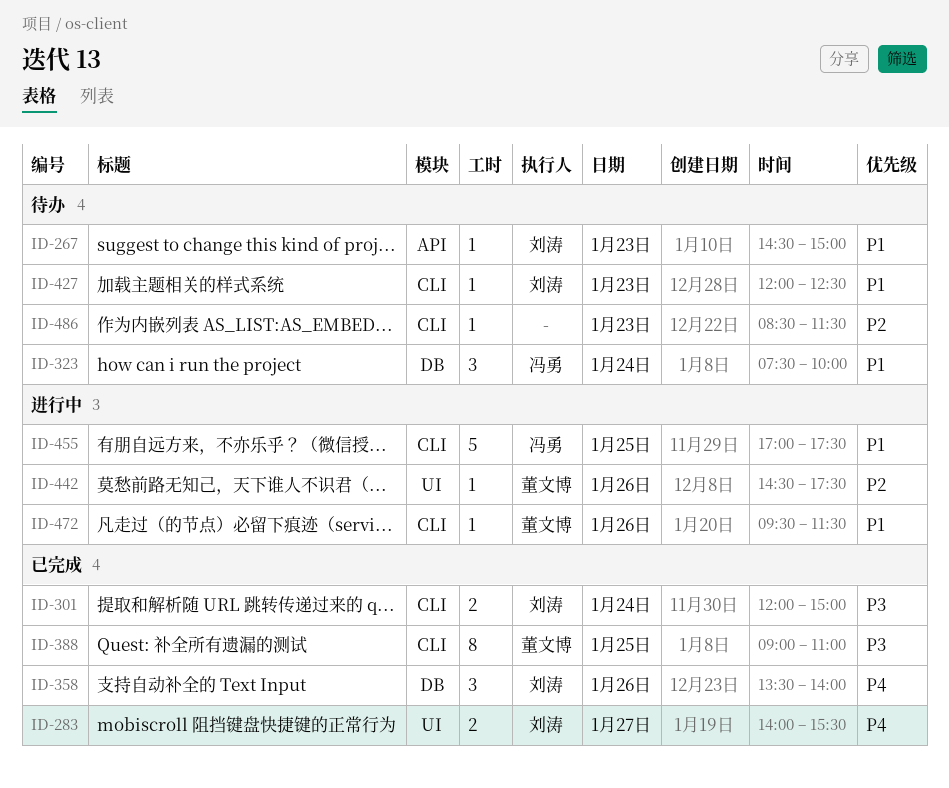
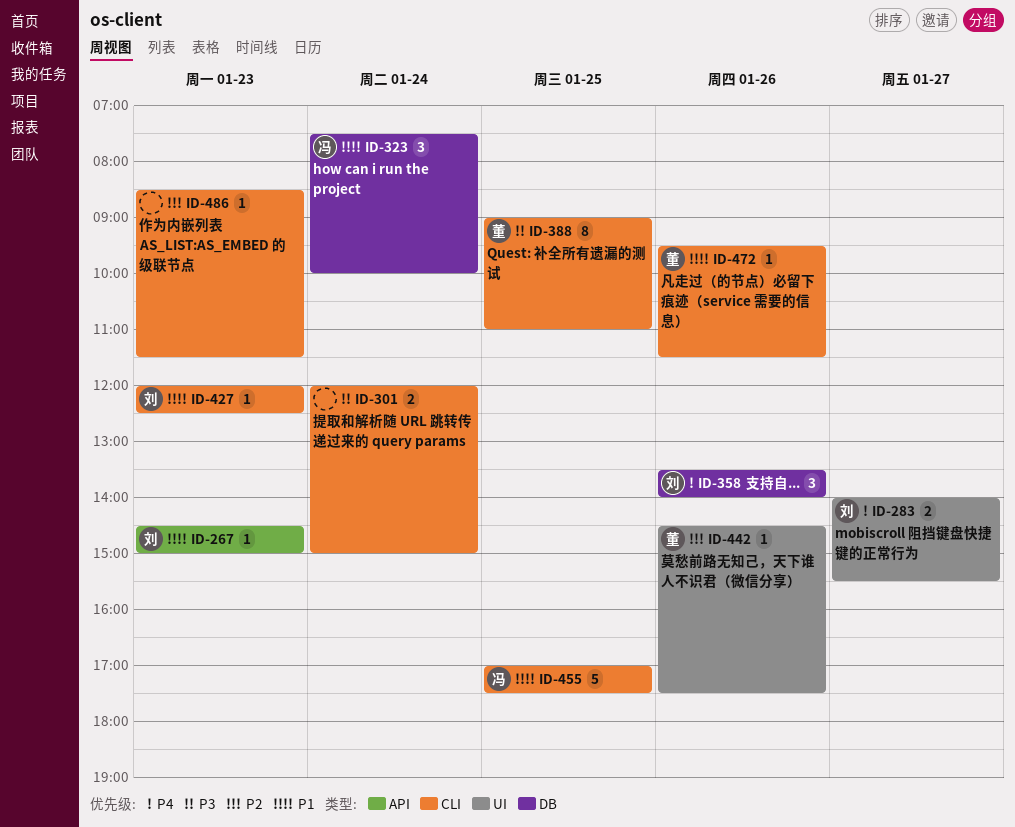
ID-301, owner: 刘涛 -> none

